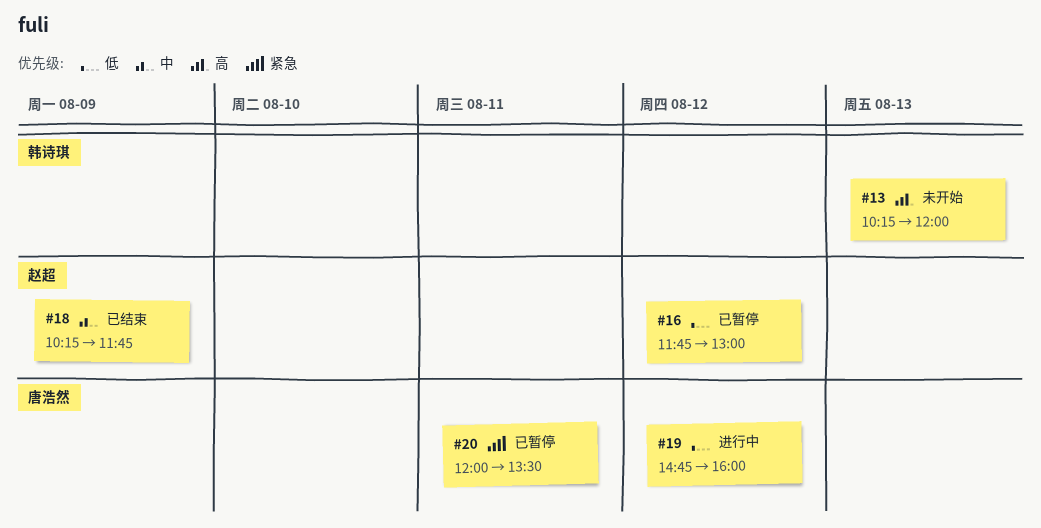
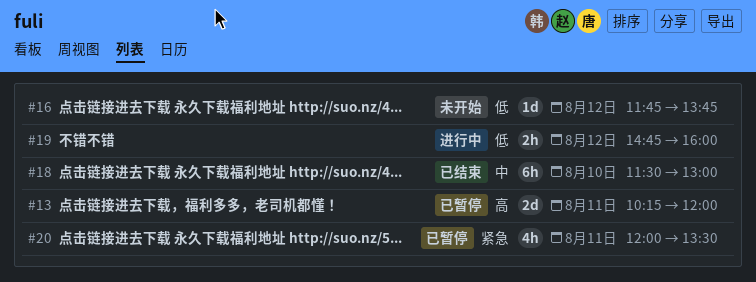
#13, status: 未开始 -> 已暂停
#13, day: Aug 13 -> Aug 11
#16, status: 已暂停 -> 未开始
#16, ends: 13:00 -> 13:45
#18, day: Aug 9 -> Aug 10
#18, begins: 10:15 -> 11:30
#18, ends: 11:45 -> 13:00

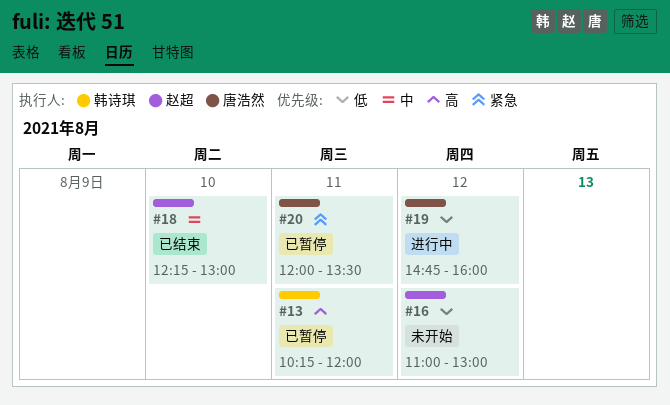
#16, begins: 11:45 -> 11:00
#16, ends: 13:45 -> 13:00
#18, begins: 11:30 -> 12:15

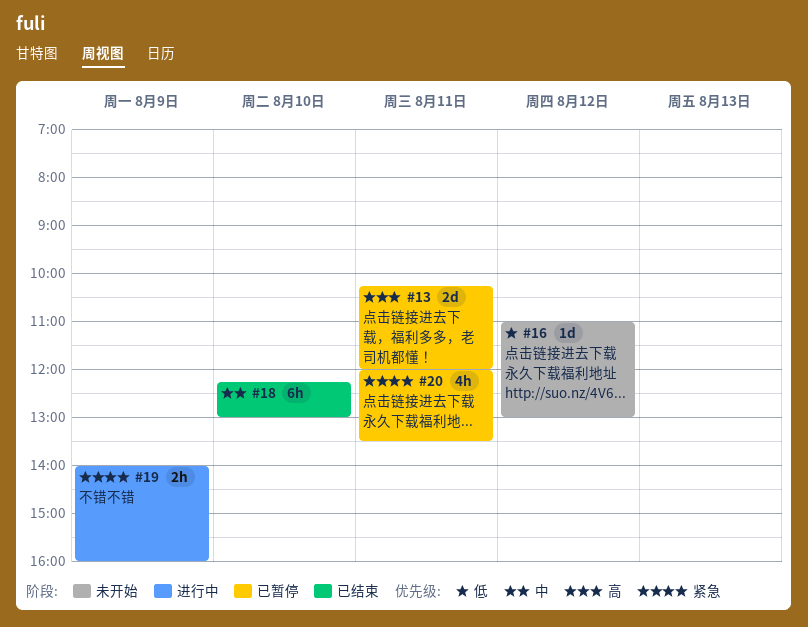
#19, priority: 低 -> 紧急
#19, day: Aug 12 -> Aug 9
#19, begins: 14:45 -> 14:00

